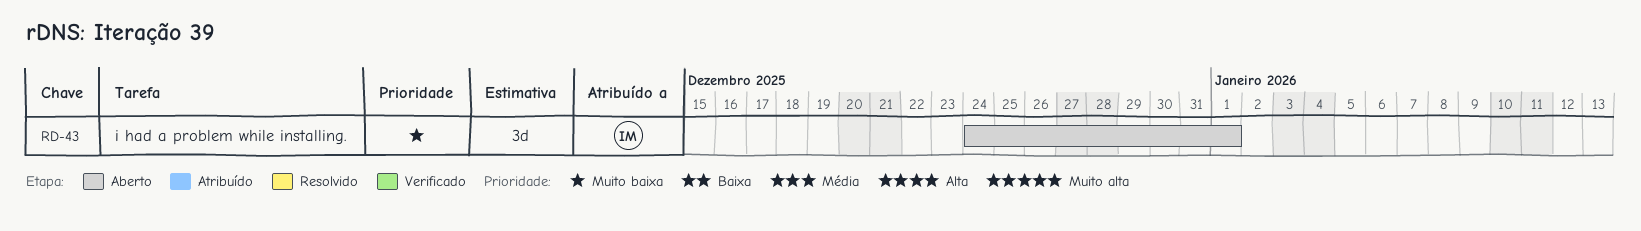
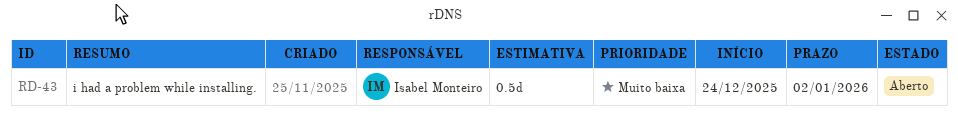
RD-43, estimate: 3d -> 0.5d
RD-43, due: Jan 1 -> Jan 2

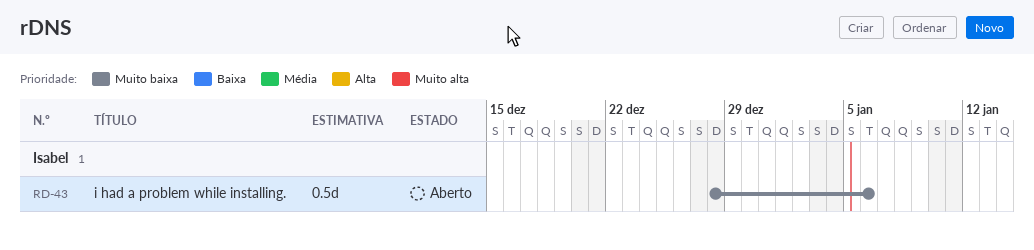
RD-43, start: Dec 24 -> Dec 28
RD-43, due: Jan 2 -> Jan 6

